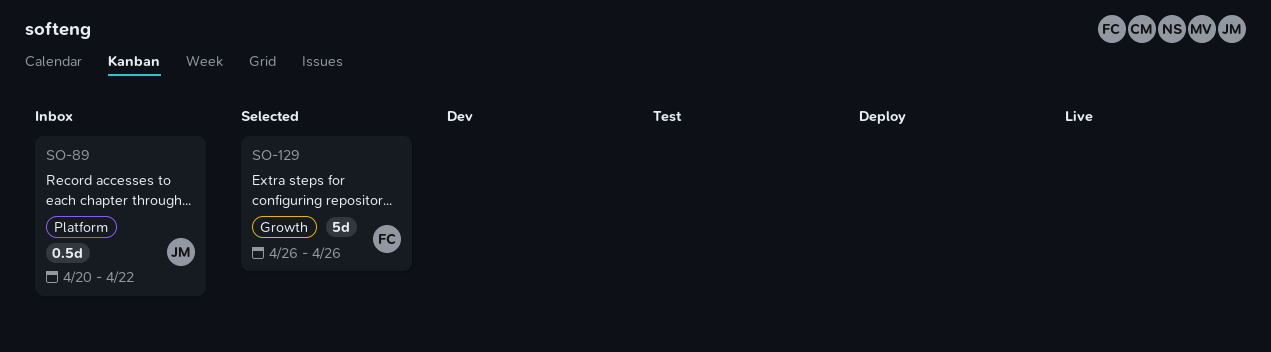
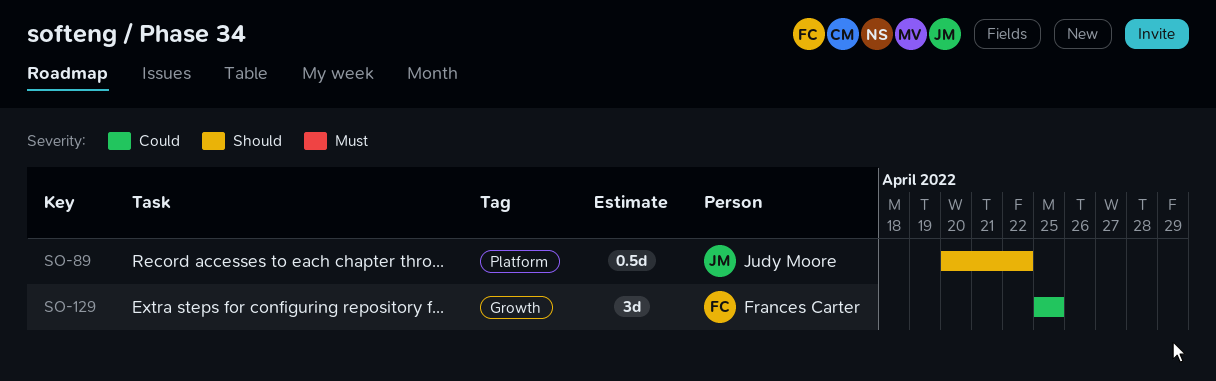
SO-129, estimate: 5d -> 3d
SO-129, start: Apr 26 -> Apr 25
SO-129, due: Apr 26 -> Apr 25

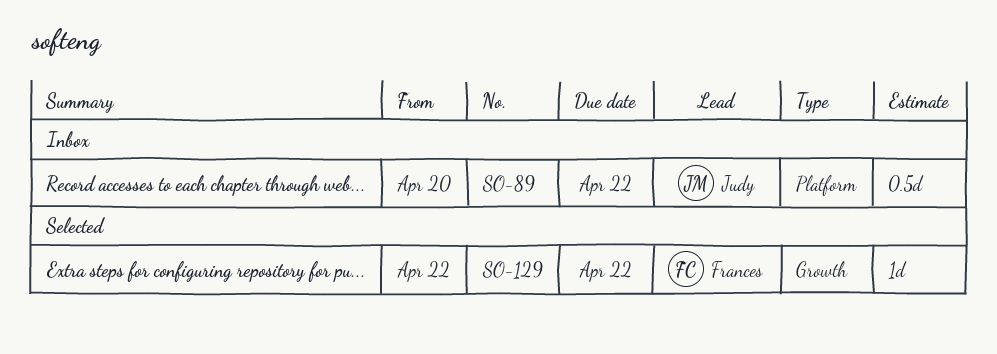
SO-129, estimate: 3d -> 1d
SO-129, start: Apr 25 -> Apr 22
SO-129, due: Apr 25 -> Apr 22

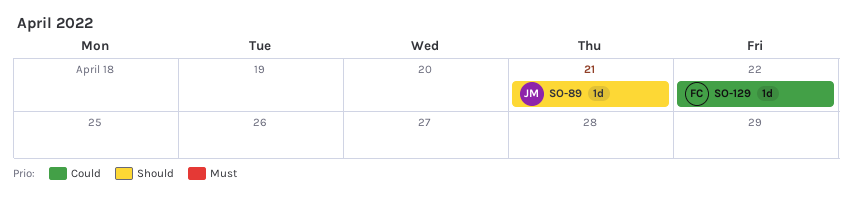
SO-89, estimate: 0.5d -> 1d
SO-89, start: Apr 20 -> Apr 21
SO-89, due: Apr 22 -> Apr 21

